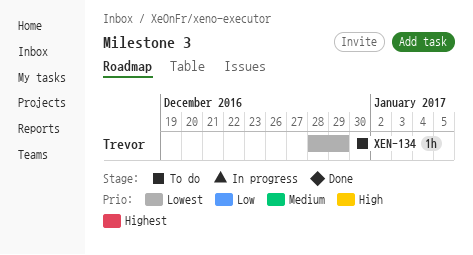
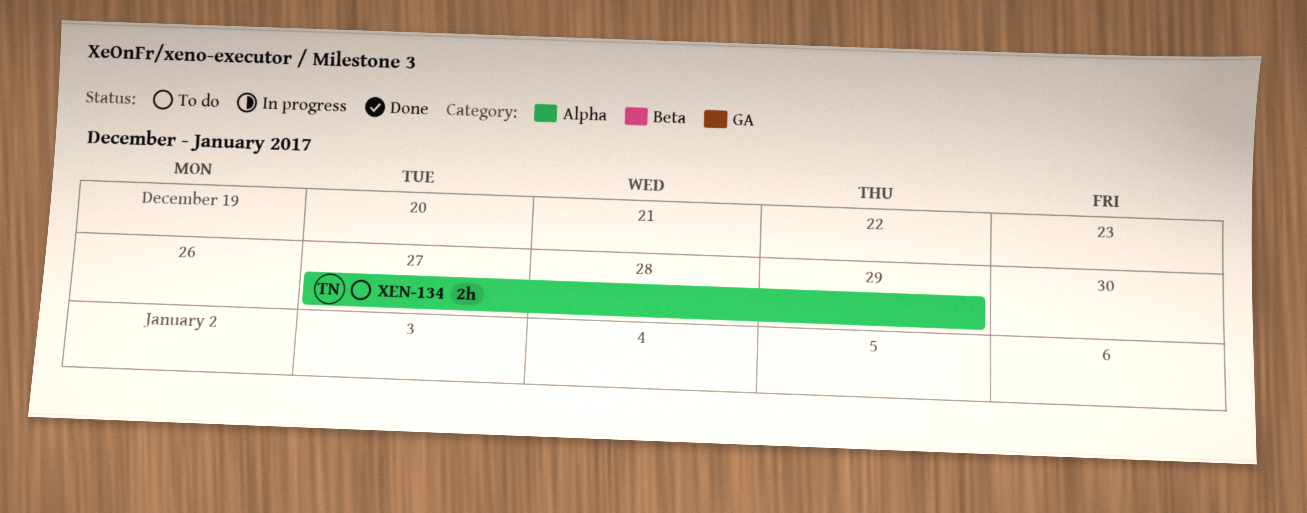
XEN-134, estimate: 1h -> 2h
XEN-134, start: Dec 28 -> Dec 27

